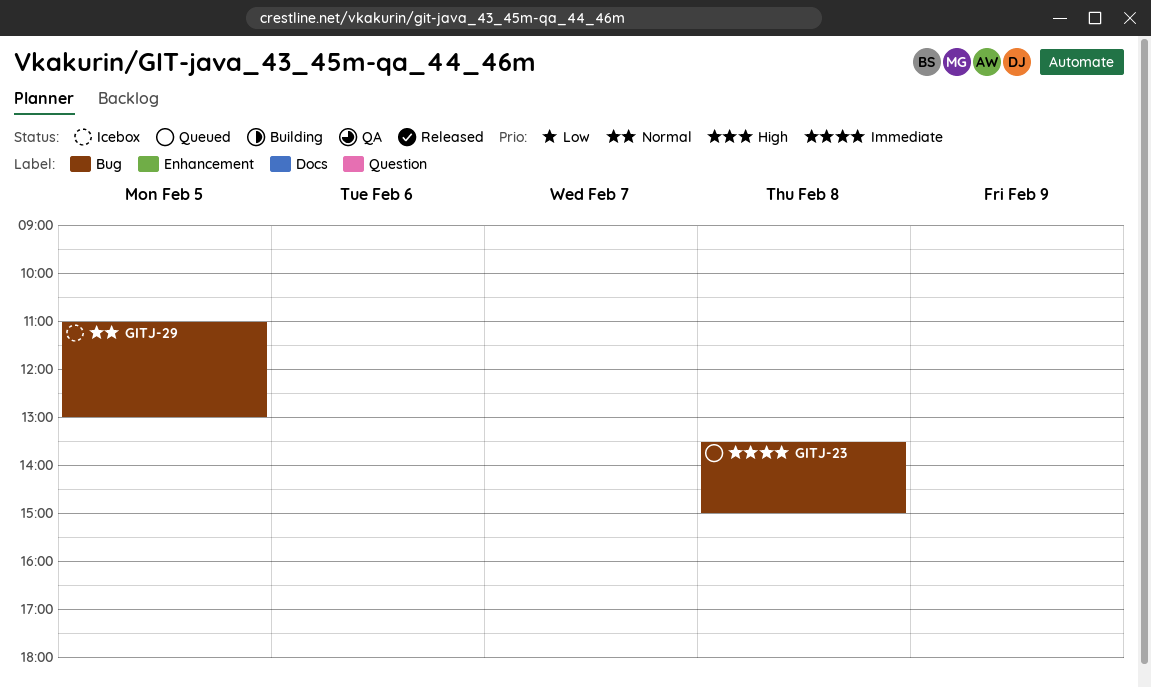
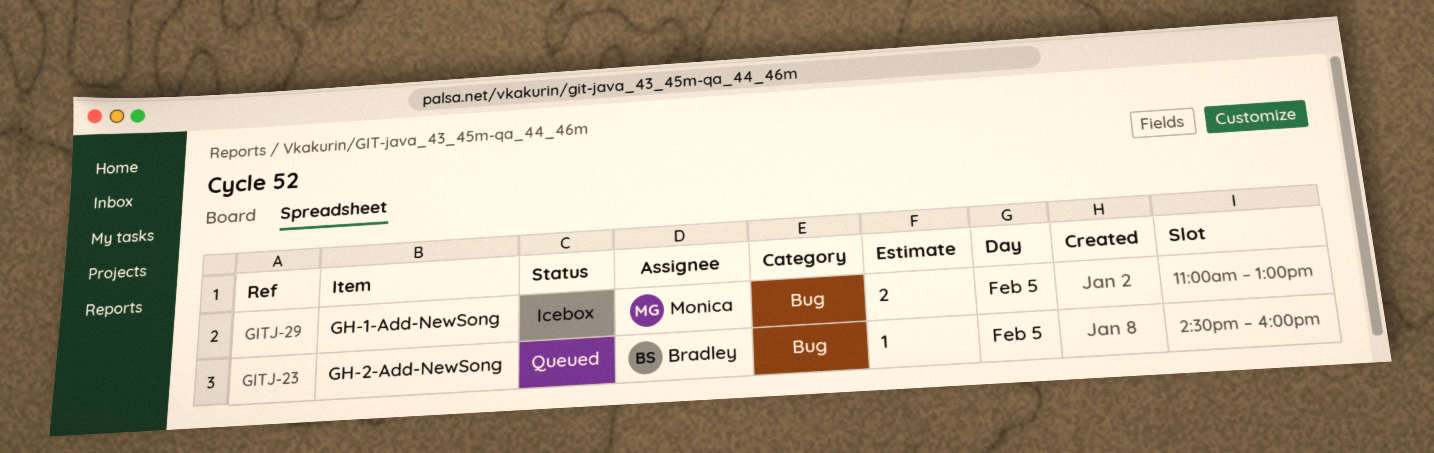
GITJ-23, day: Feb 8 -> Feb 5
GITJ-23, begins: 13:30 -> 14:30
GITJ-23, ends: 15:00 -> 16:00

